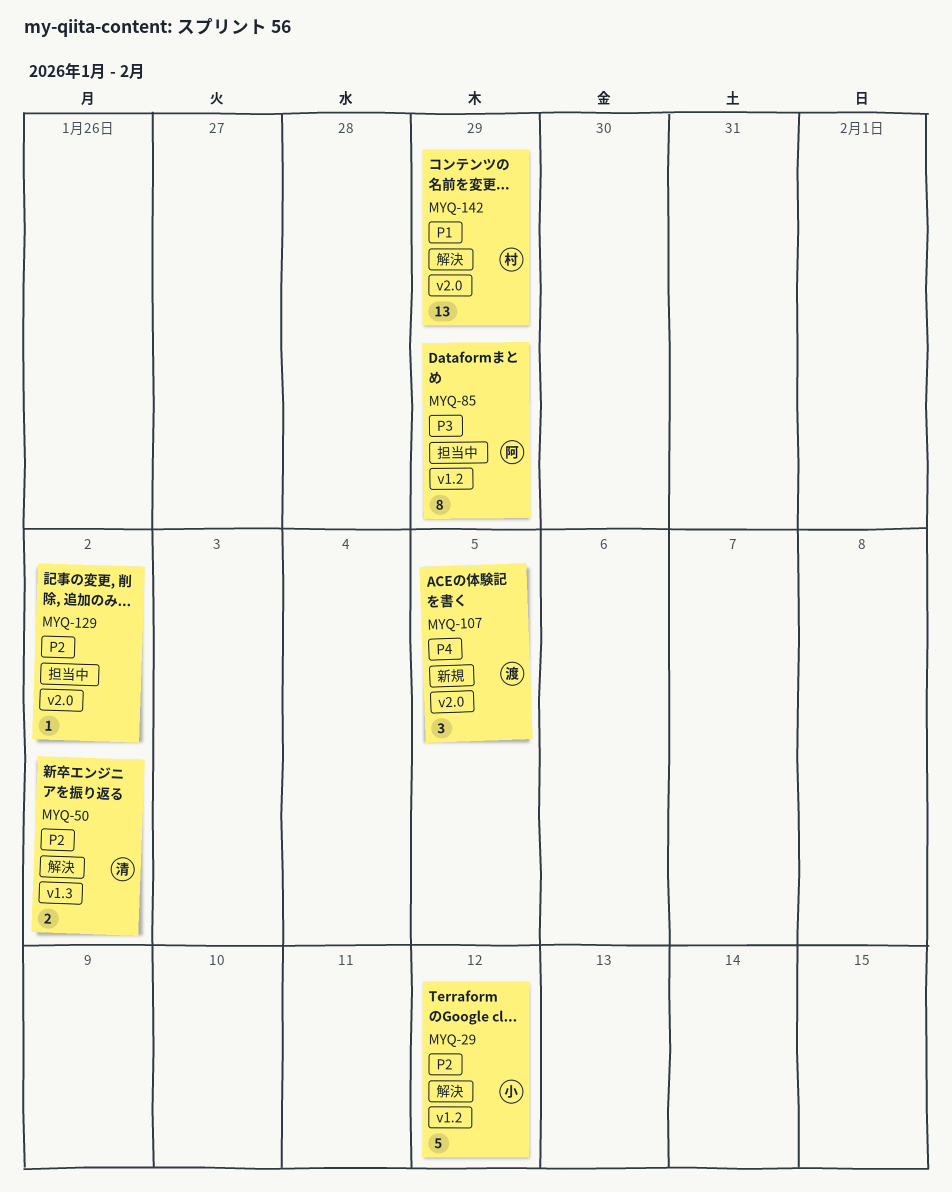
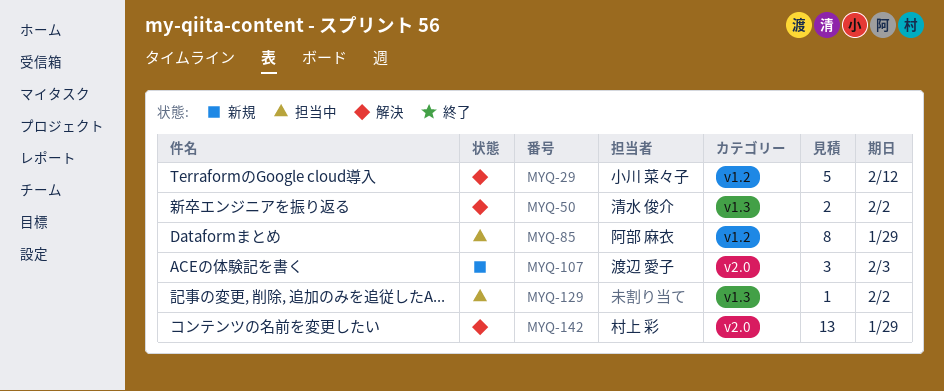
MYQ-107, due: Feb 5 -> Feb 3
MYQ-129, label: v2.0 -> v1.3

